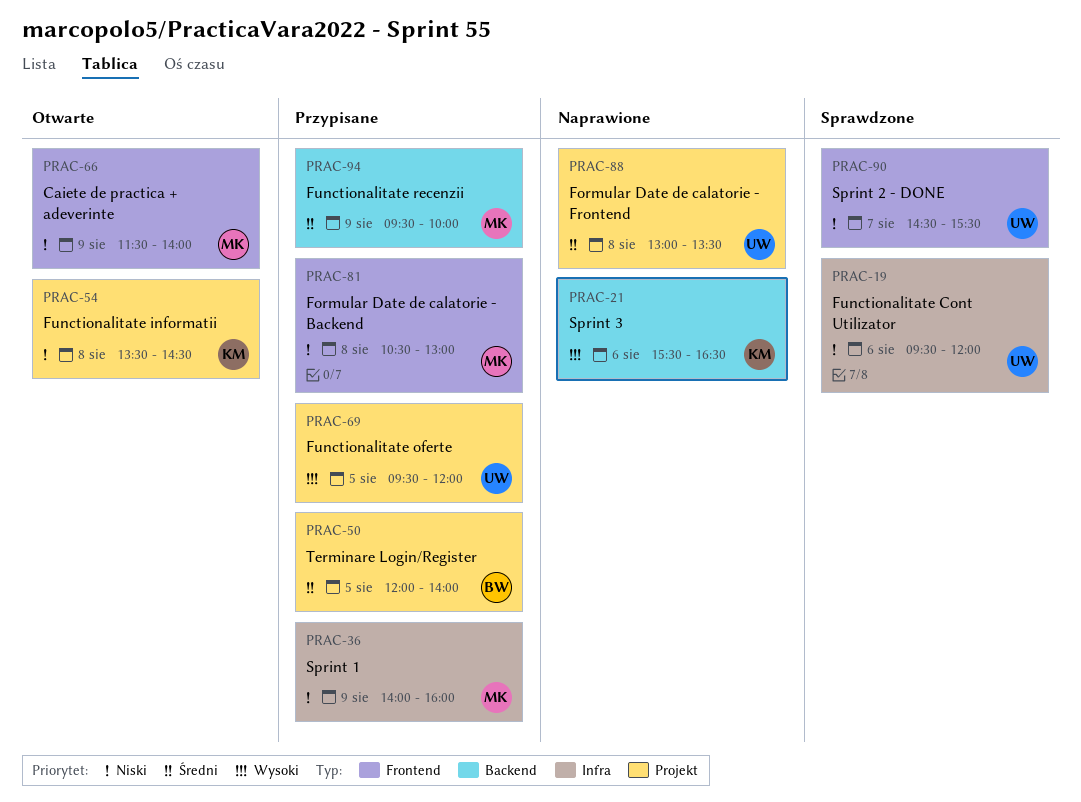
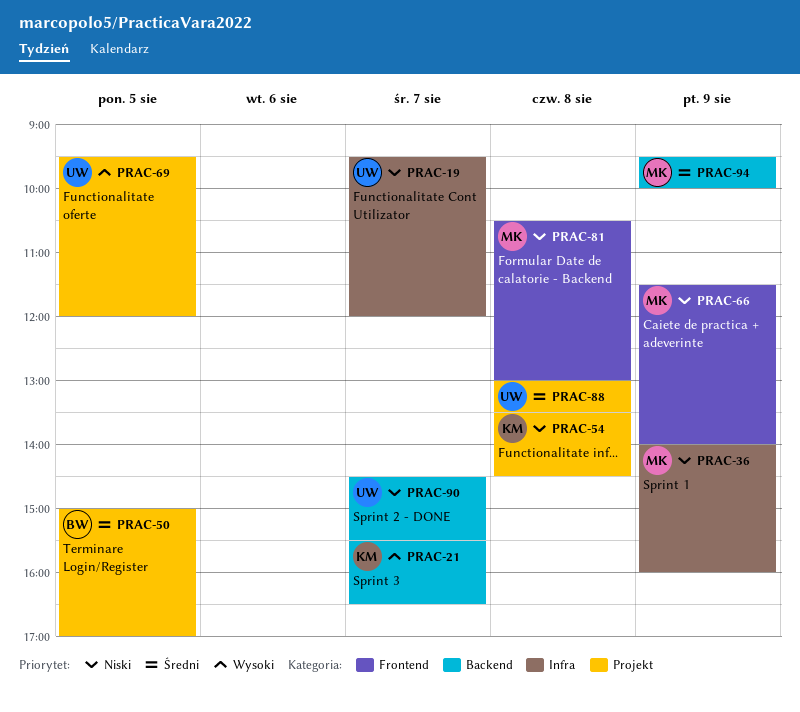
PRAC-19, day: Aug 6 -> Aug 7
PRAC-21, day: Aug 6 -> Aug 7
PRAC-50, begins: 12:00 -> 15:00
PRAC-50, ends: 14:00 -> 17:00
PRAC-90, label: Frontend -> Backend

